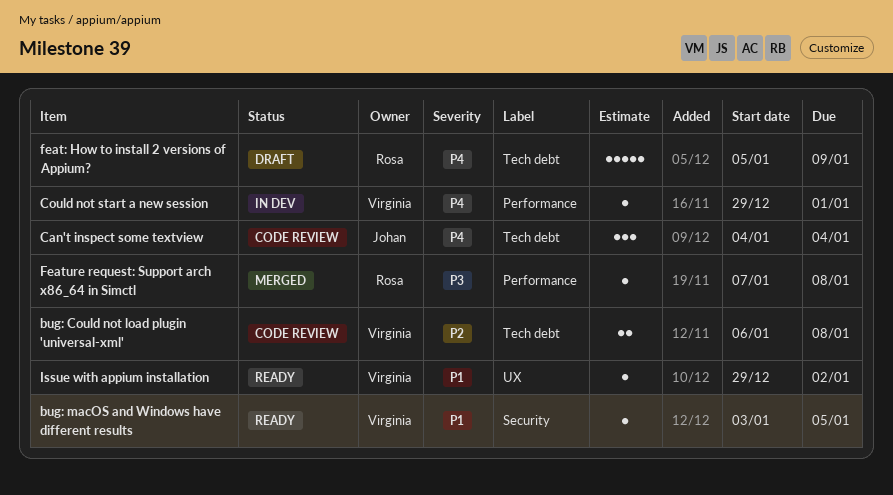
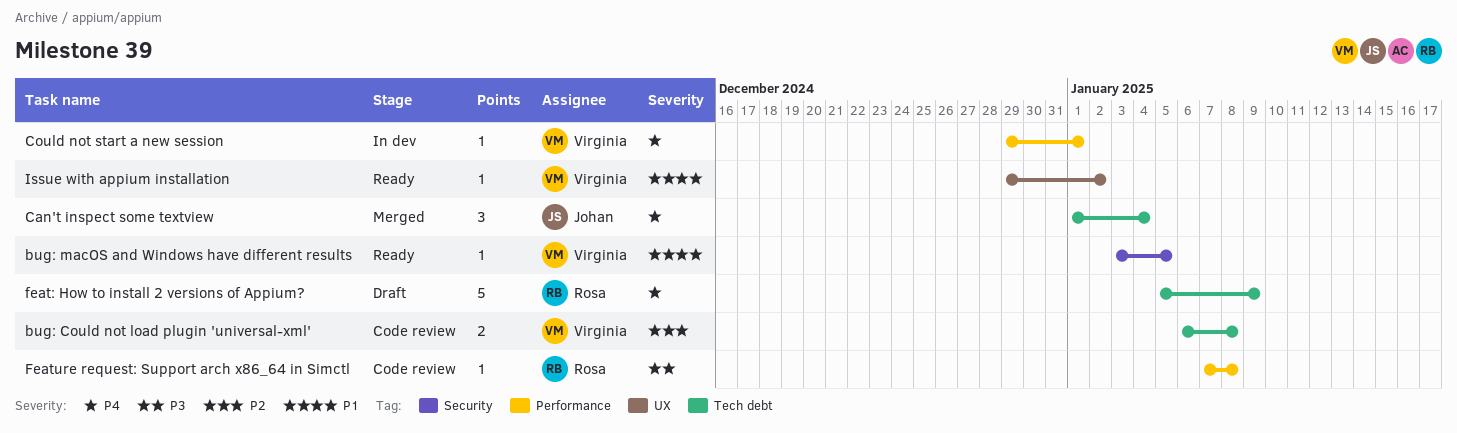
Can't inspect some textview, status: Code review -> Merged
Can't inspect some textview, start: Jan 4 -> Jan 1
Feature request: Support arch x86_64 in Simctl, status: Merged -> Code review

